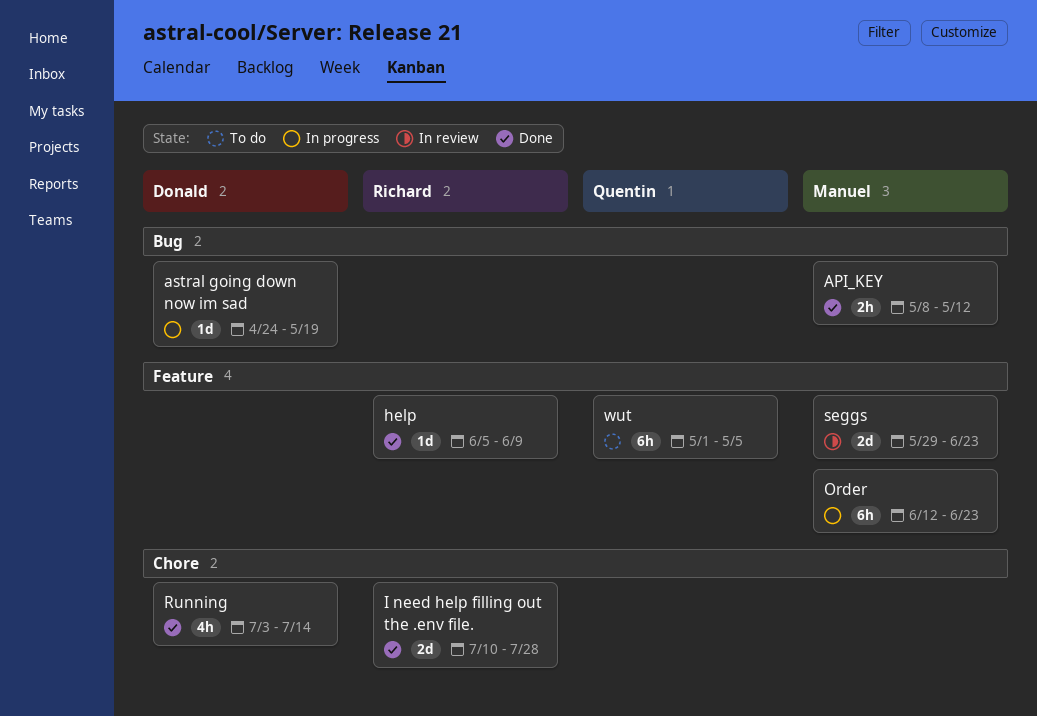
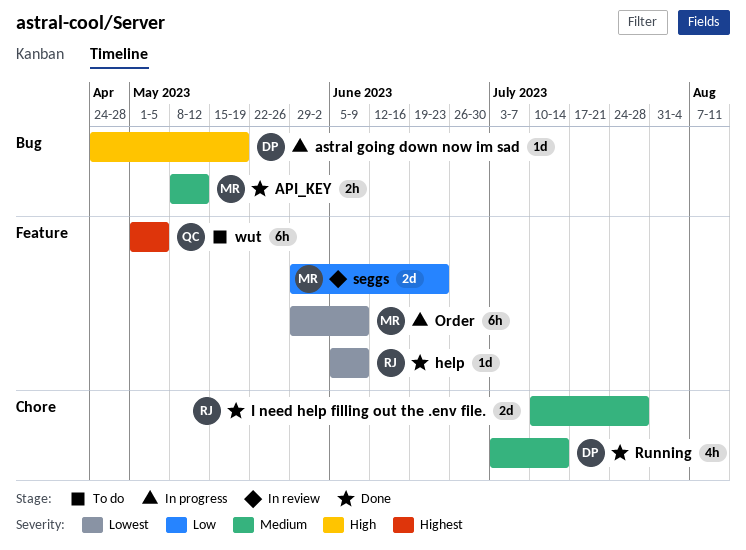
Order, start: Jun 12 -> May 29
Order, due: Jun 23 -> Jun 9

